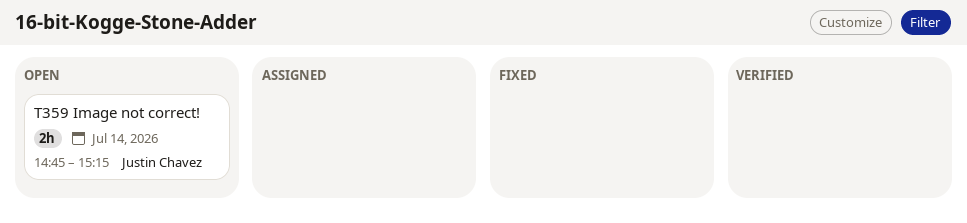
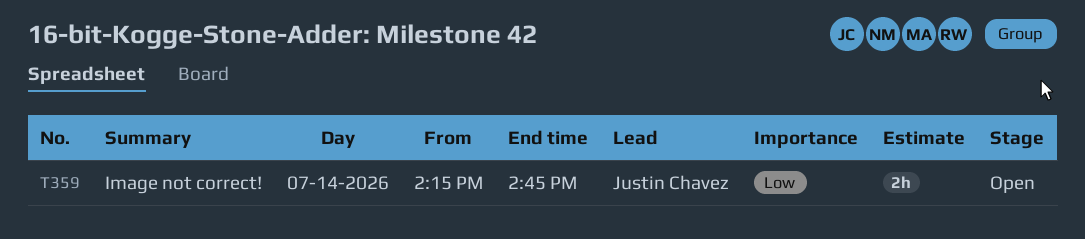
T359, begins: 14:45 -> 14:15
T359, ends: 15:15 -> 14:45

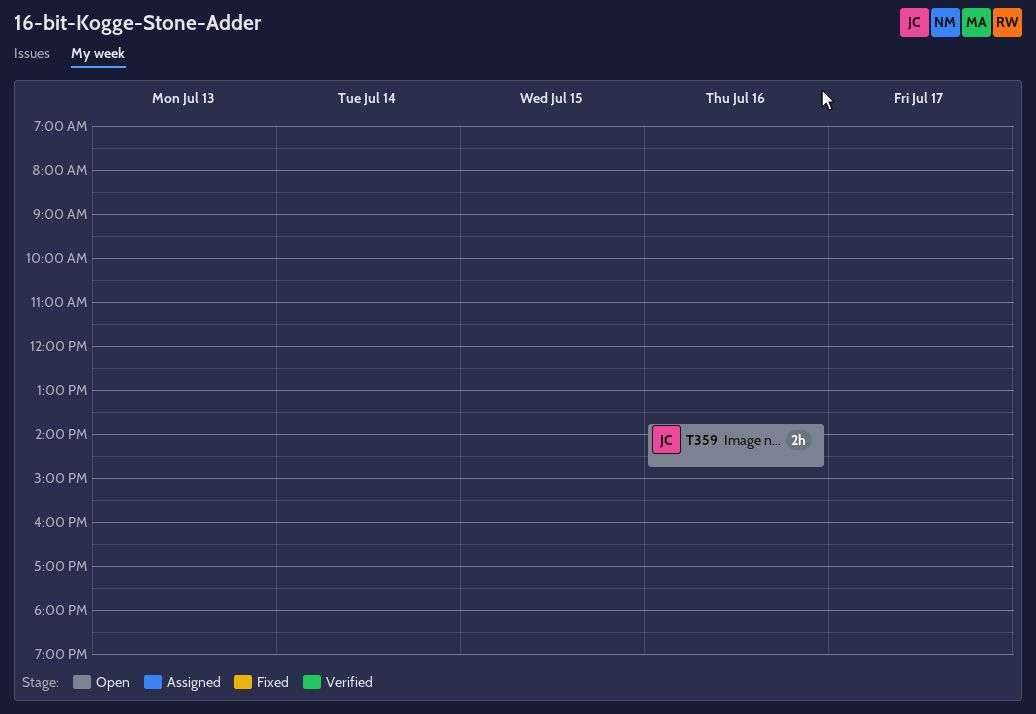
T359, day: Jul 14 -> Jul 16
T359, begins: 14:15 -> 13:45

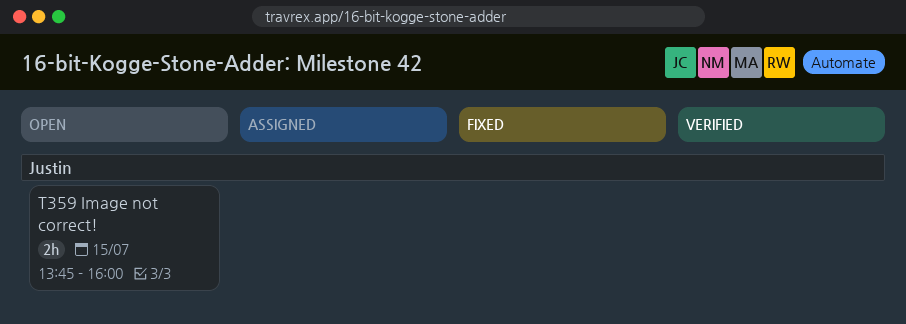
T359, day: Jul 16 -> Jul 15
T359, ends: 14:45 -> 16:00

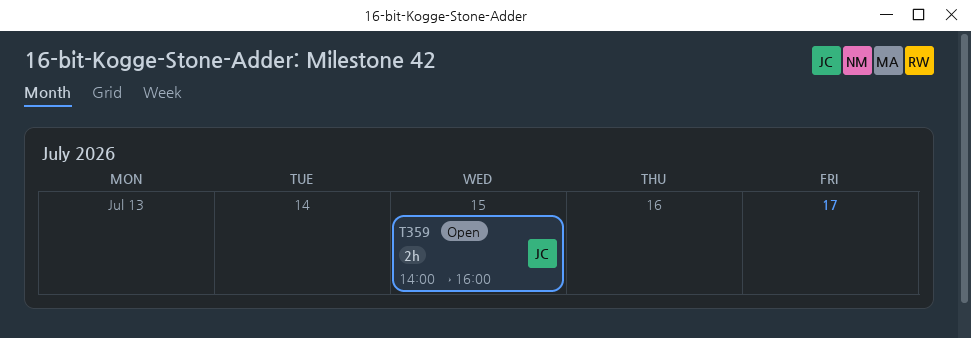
T359, begins: 13:45 -> 14:00

